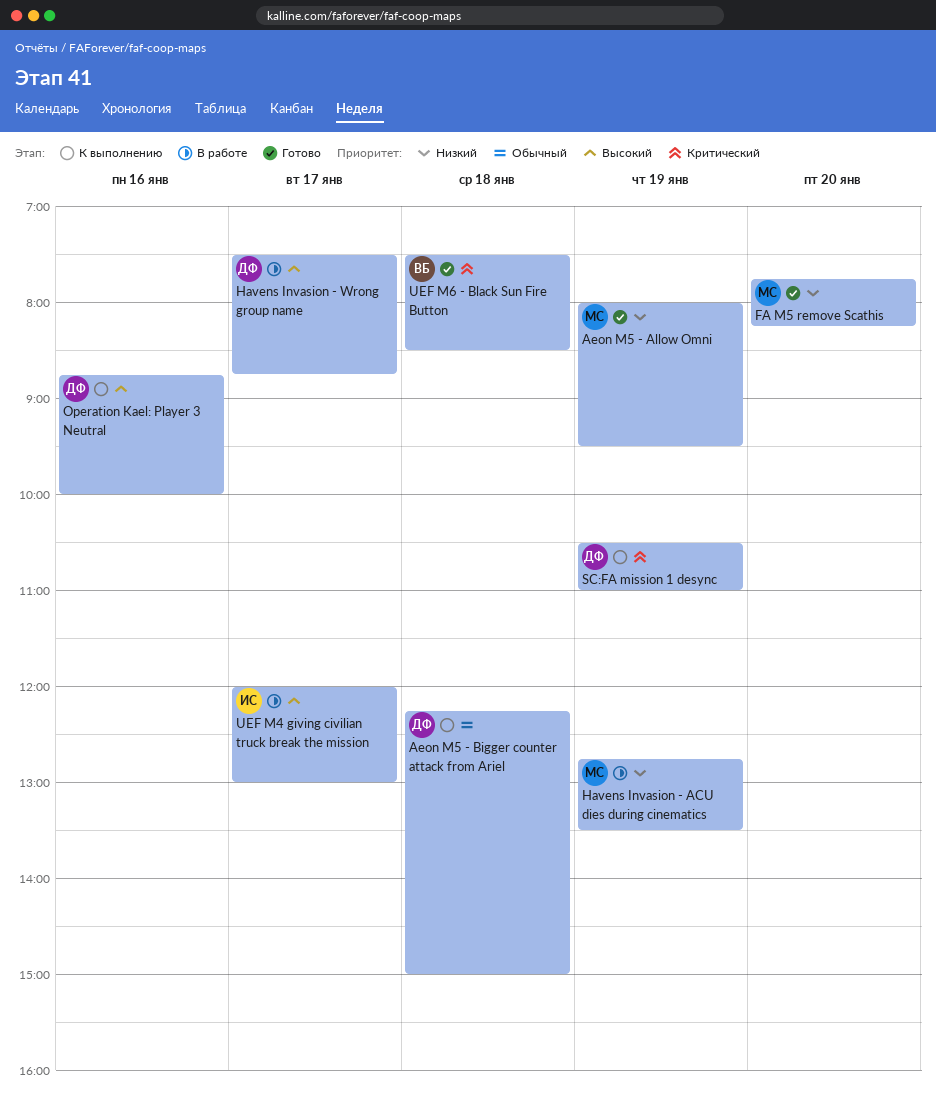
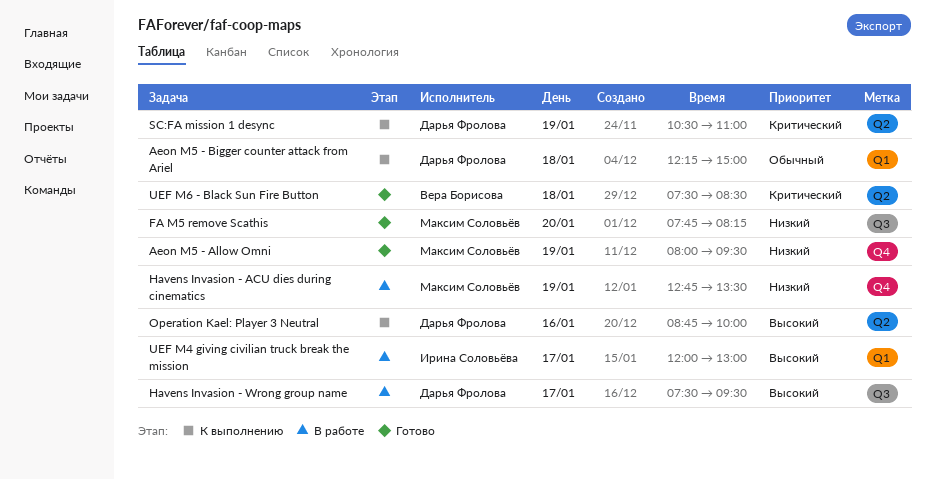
Havens Invasion - Wrong group name, ends: 08:45 -> 09:30

